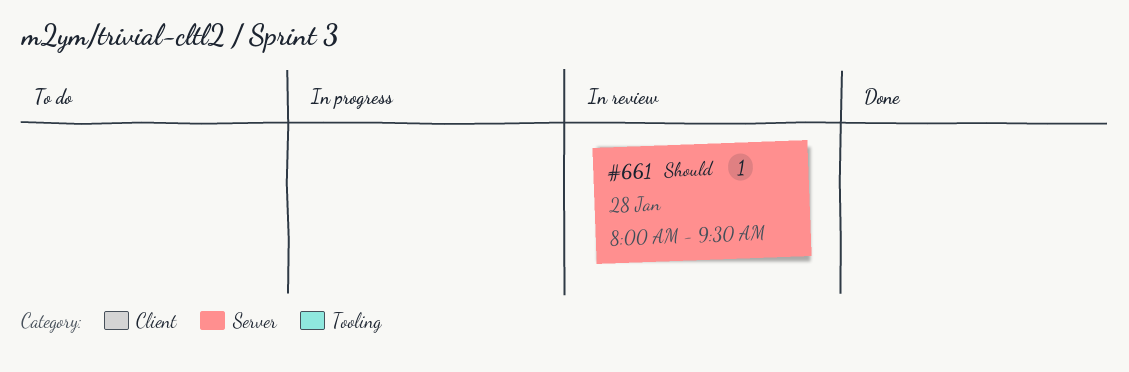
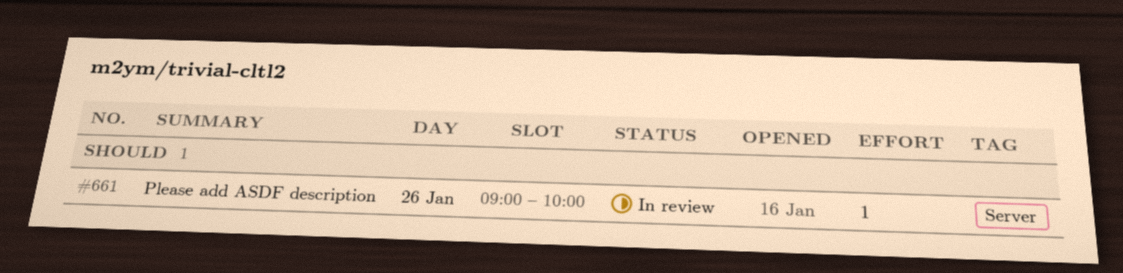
#661, day: Jan 28 -> Jan 26
#661, begins: 08:00 -> 09:00
#661, ends: 09:30 -> 10:00

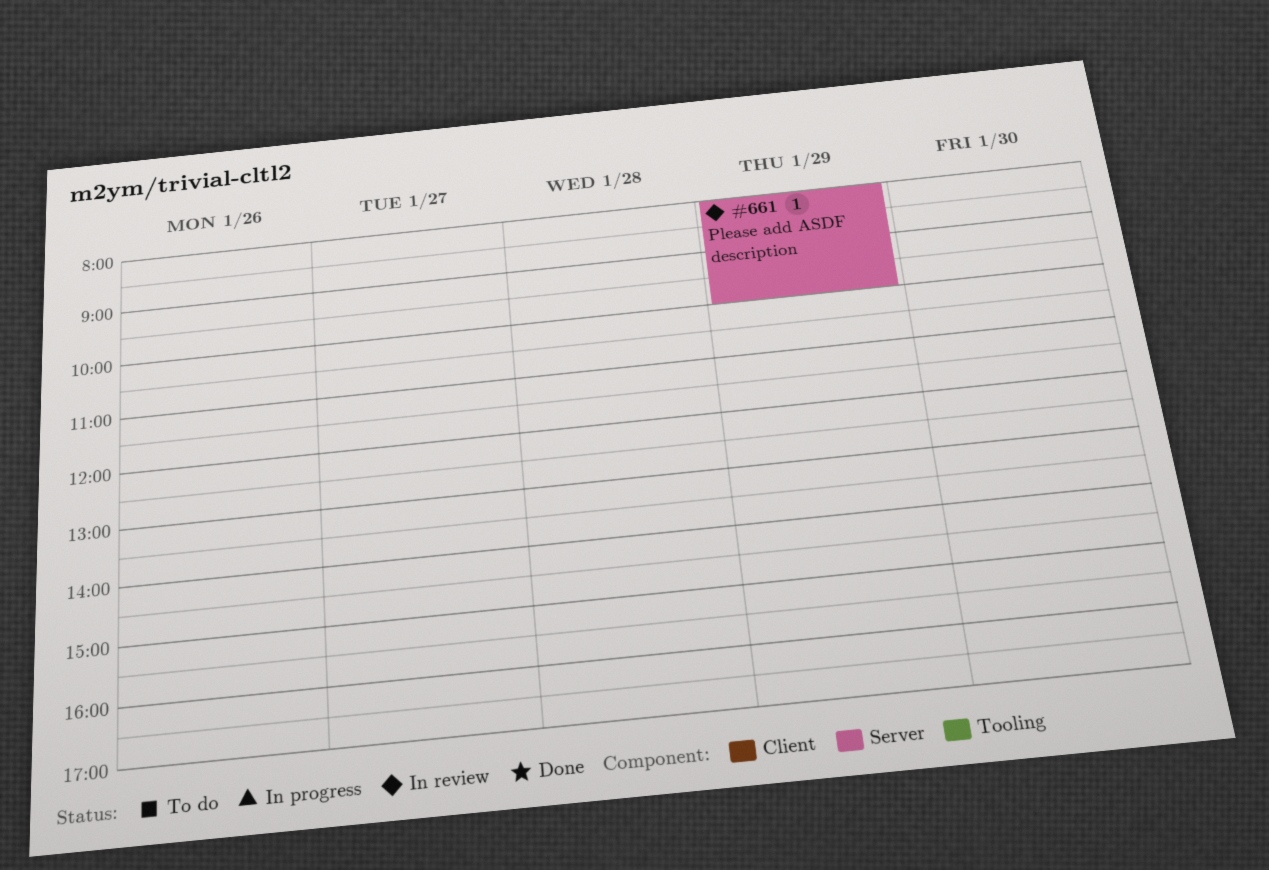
#661, day: Jan 26 -> Jan 29
#661, begins: 09:00 -> 08:00

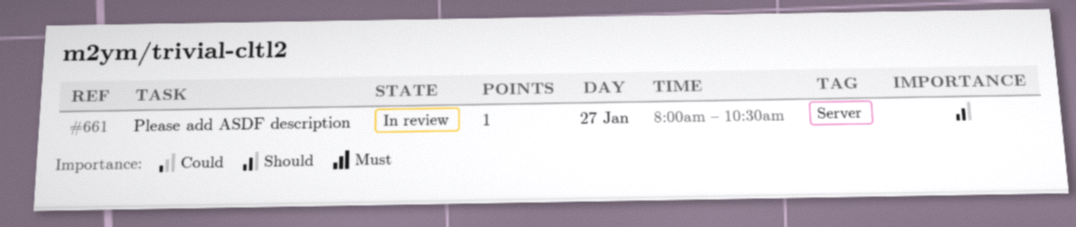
#661, day: Jan 29 -> Jan 27
#661, ends: 10:00 -> 10:30

